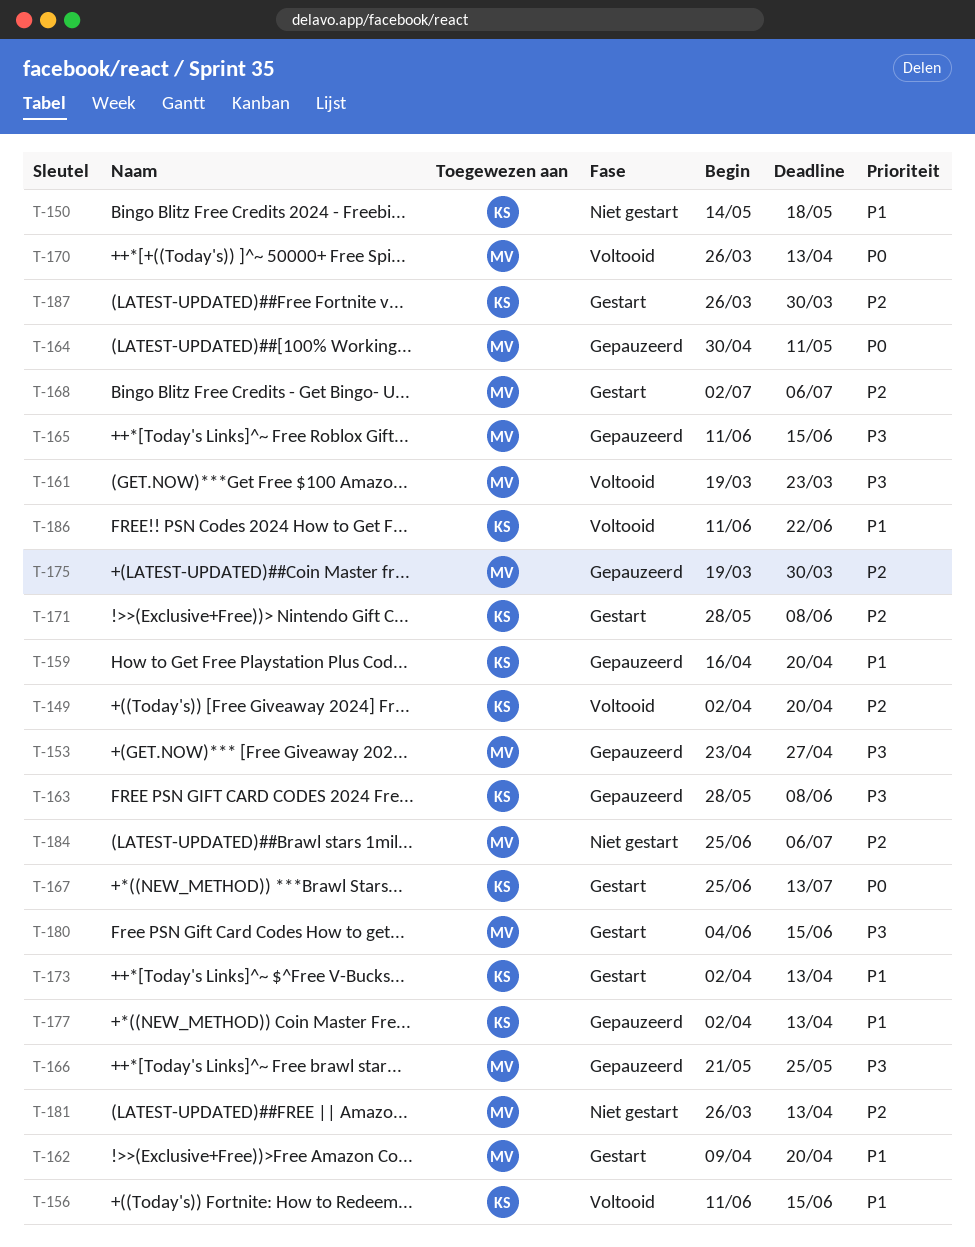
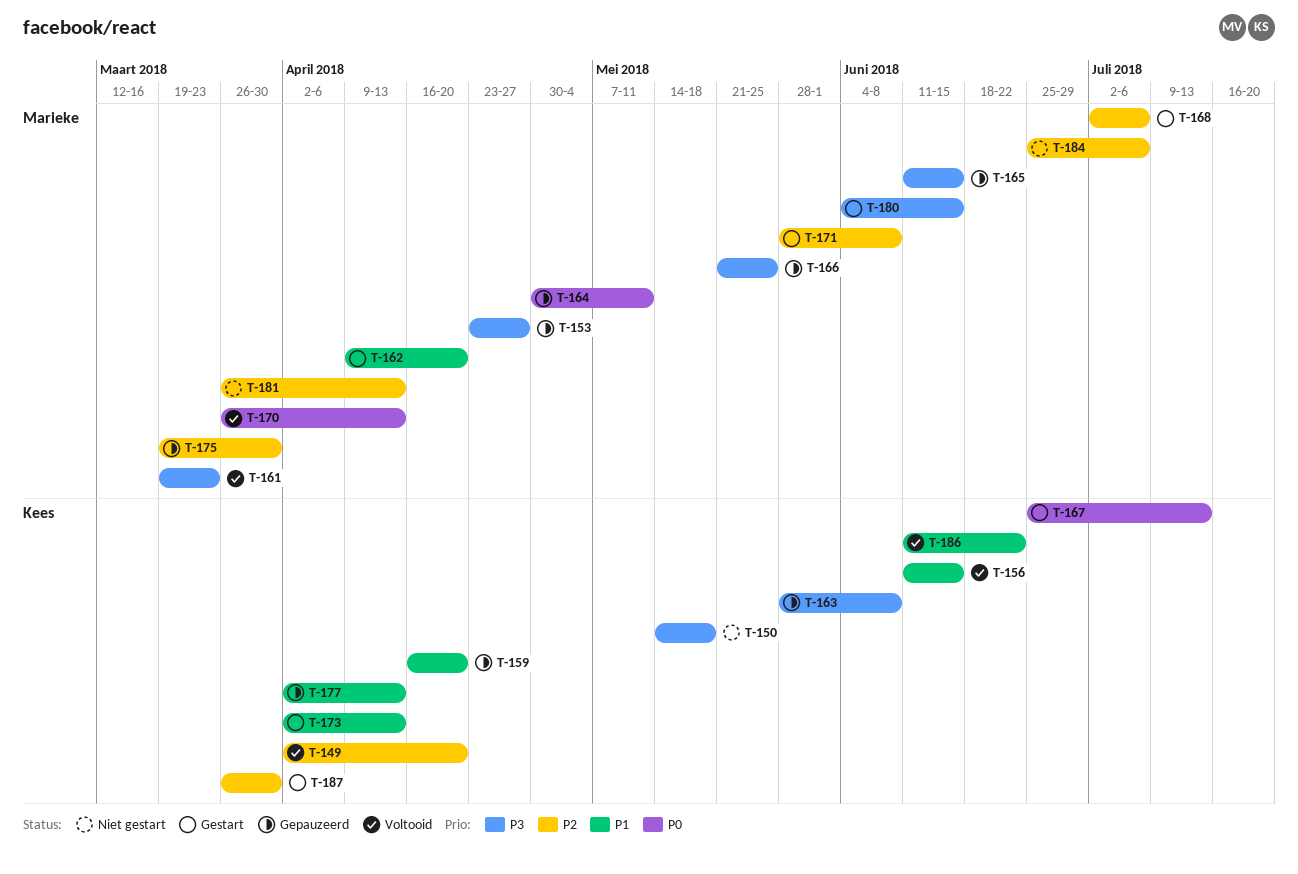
T-150, priority: P1 -> P3
T-171, owner: Kees -> Marieke

